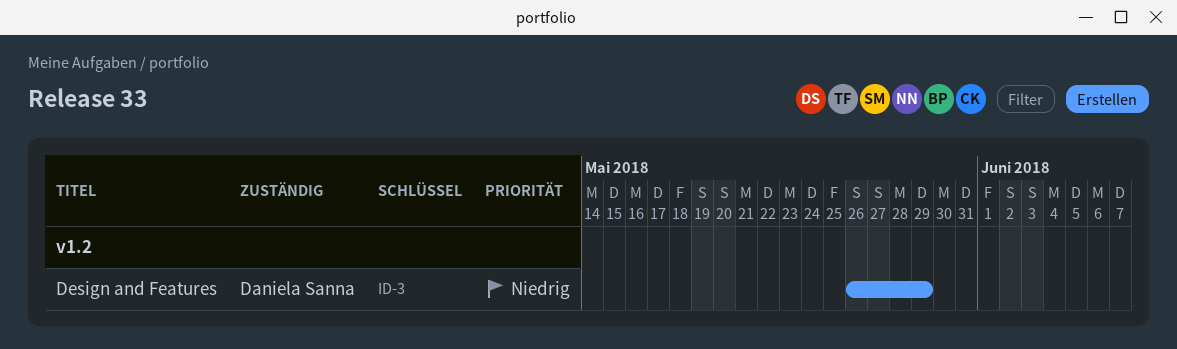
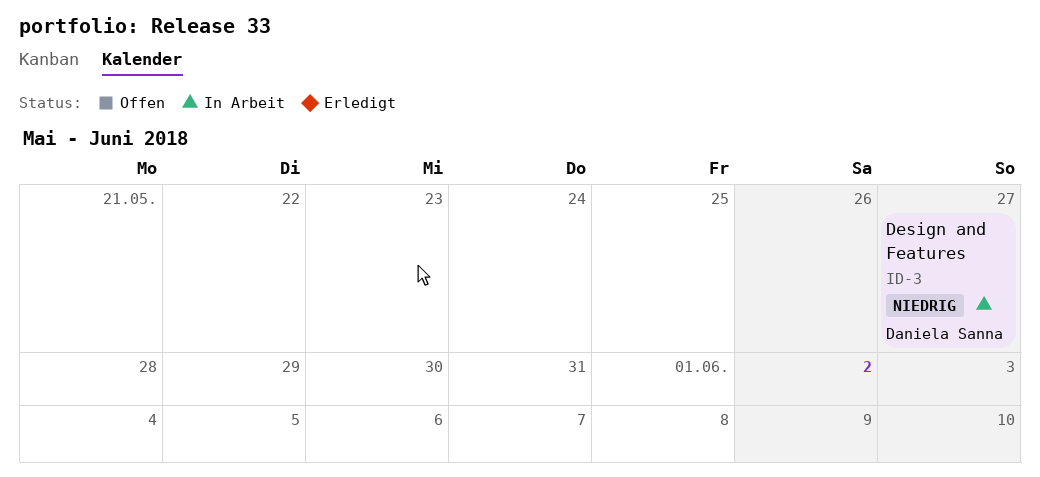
ID-3, due: May 29 -> May 27

